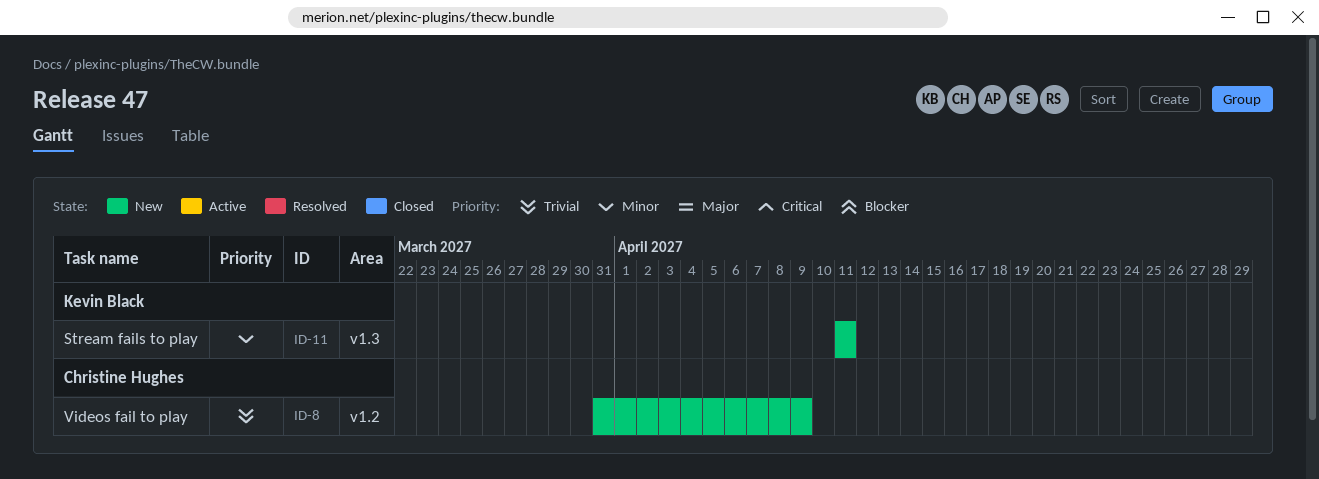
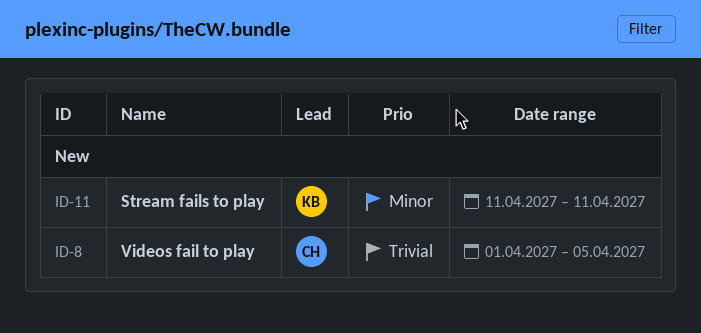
ID-8, start: Mar 31 -> Apr 1
ID-8, due: Apr 9 -> Apr 5

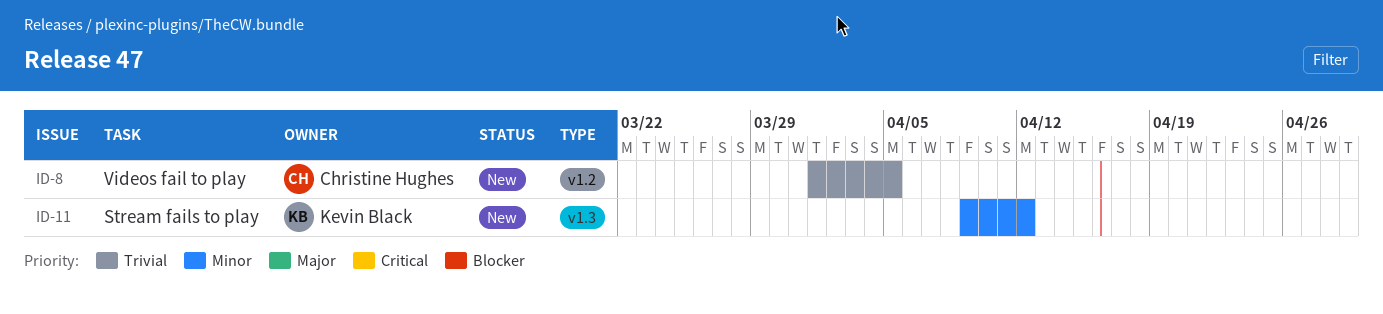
ID-11, start: Apr 11 -> Apr 9
ID-11, due: Apr 11 -> Apr 12

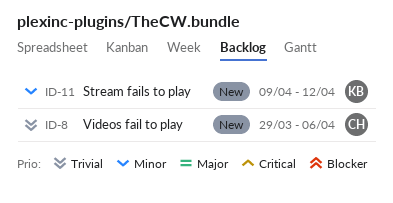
ID-8, start: Apr 1 -> Mar 29
ID-8, due: Apr 5 -> Apr 6

